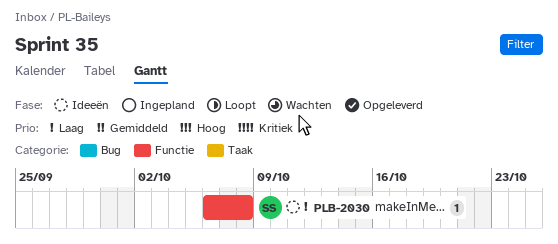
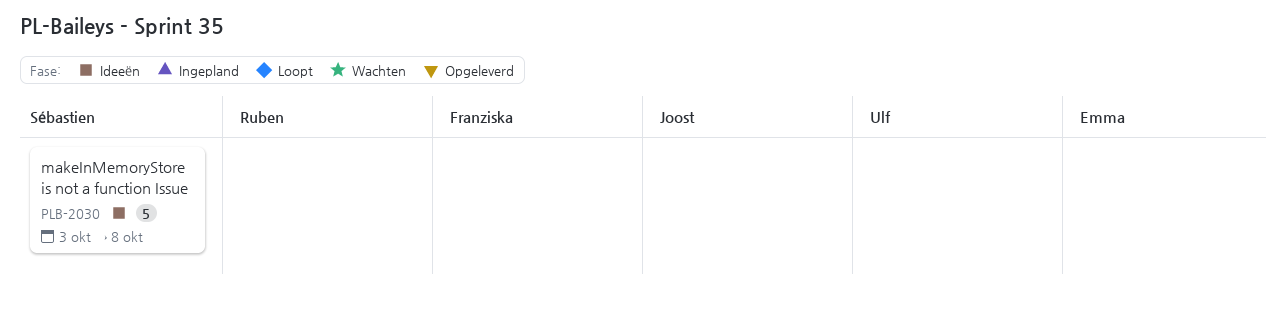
PLB-2030, estimate: 1 -> 5
PLB-2030, start: Oct 6 -> Oct 3

